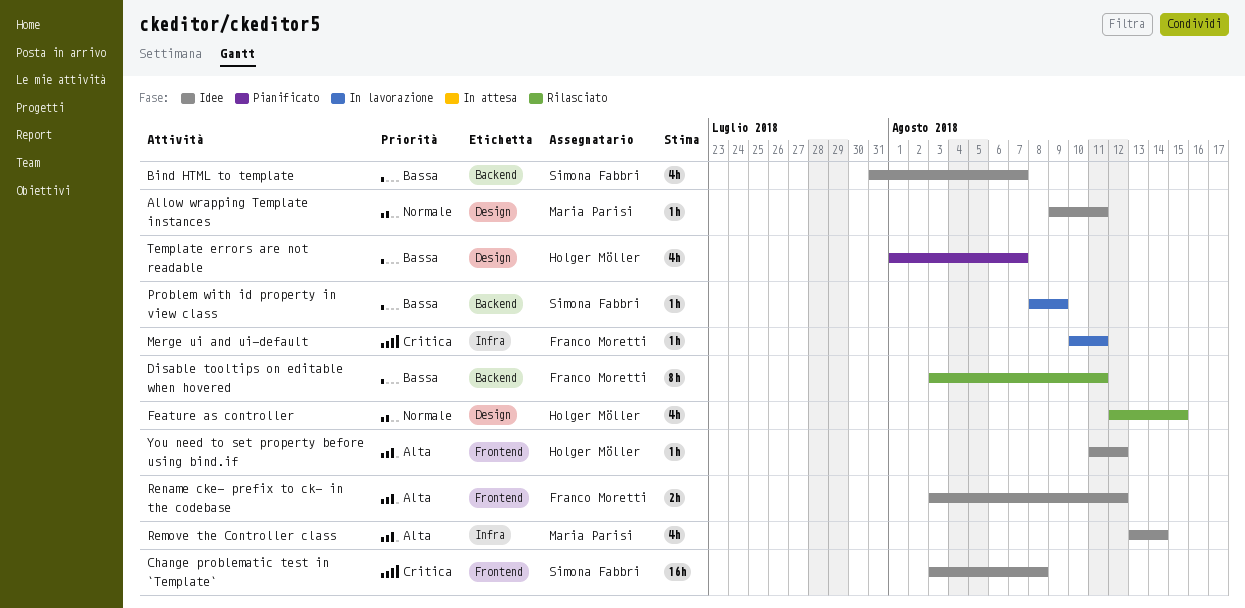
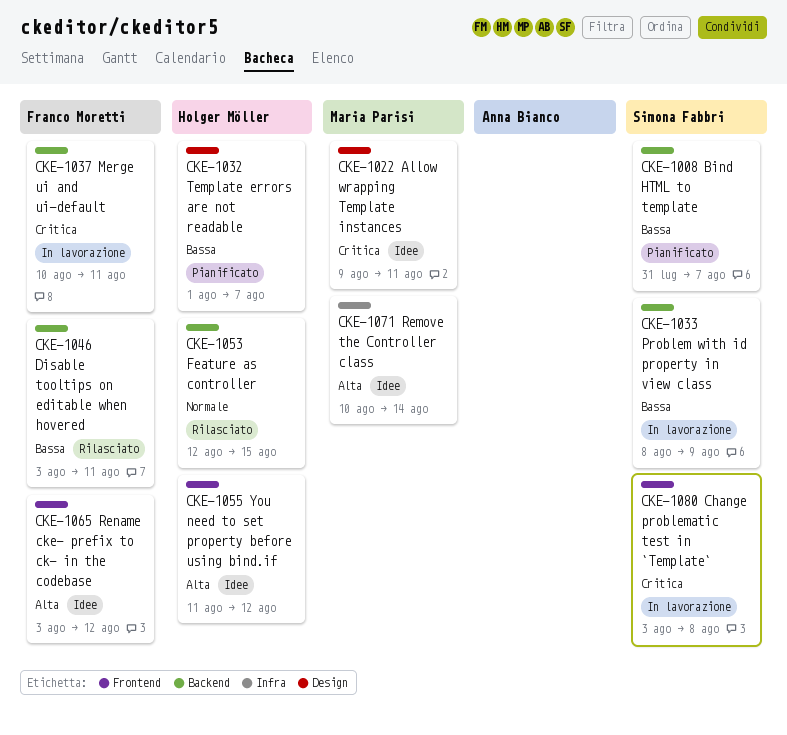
Allow wrapping Template instances, priority: Normale -> Critica
Bind HTML to template, status: Idee -> Pianificato
Change problematic test in `Template`, status: Idee -> In lavorazione
Feature as controller, label: Design -> Backend
Merge ui and ui-default, label: Infra -> Backend
Remove the Controller class, start: Aug 13 -> Aug 10

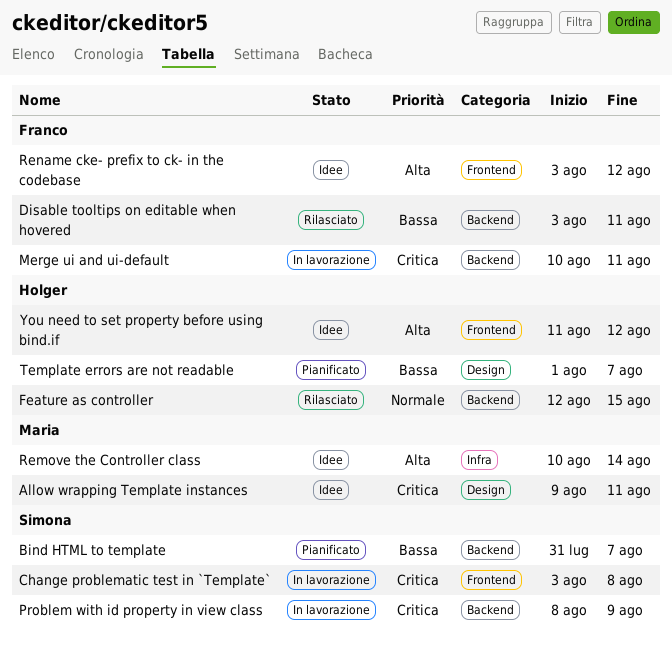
Problem with id property in view class, priority: Bassa -> Critica

